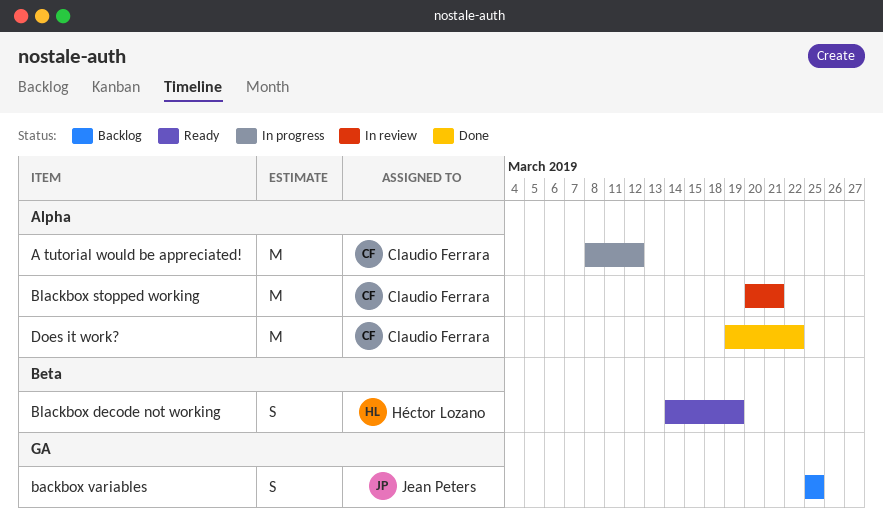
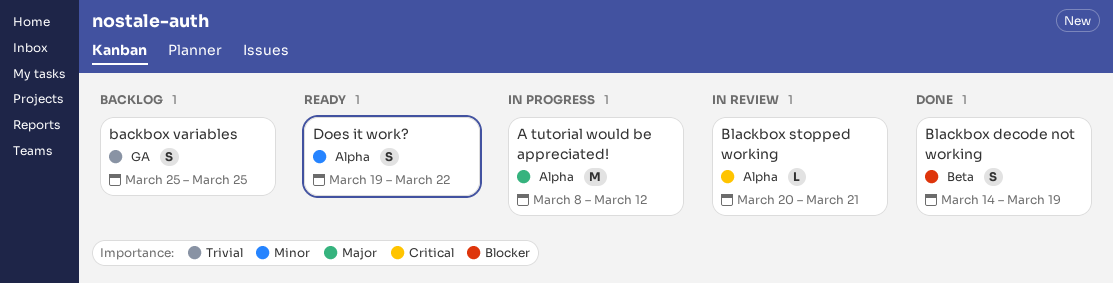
Blackbox decode not working, status: Ready -> Done
Blackbox stopped working, estimate: M -> L
Does it work?, status: Done -> Ready
Does it work?, estimate: M -> S

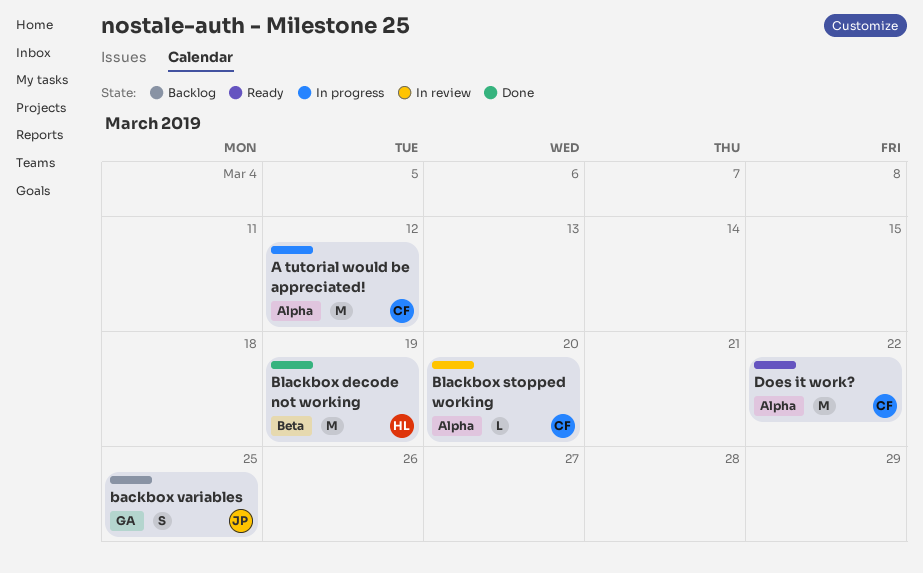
Blackbox decode not working, estimate: S -> M
Blackbox stopped working, due: Mar 21 -> Mar 20
Does it work?, estimate: S -> M

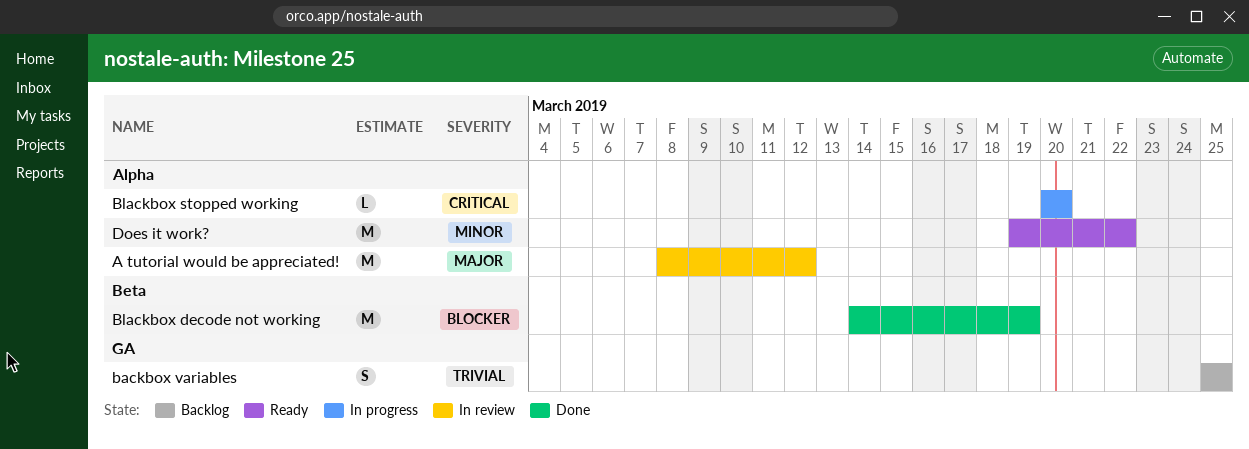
A tutorial would be appreciated!, status: In progress -> In review
Blackbox stopped working, status: In review -> In progress

